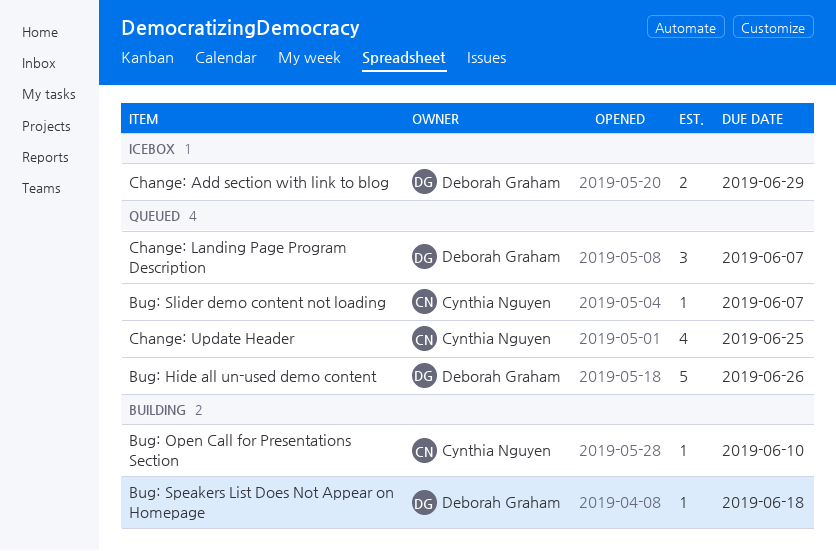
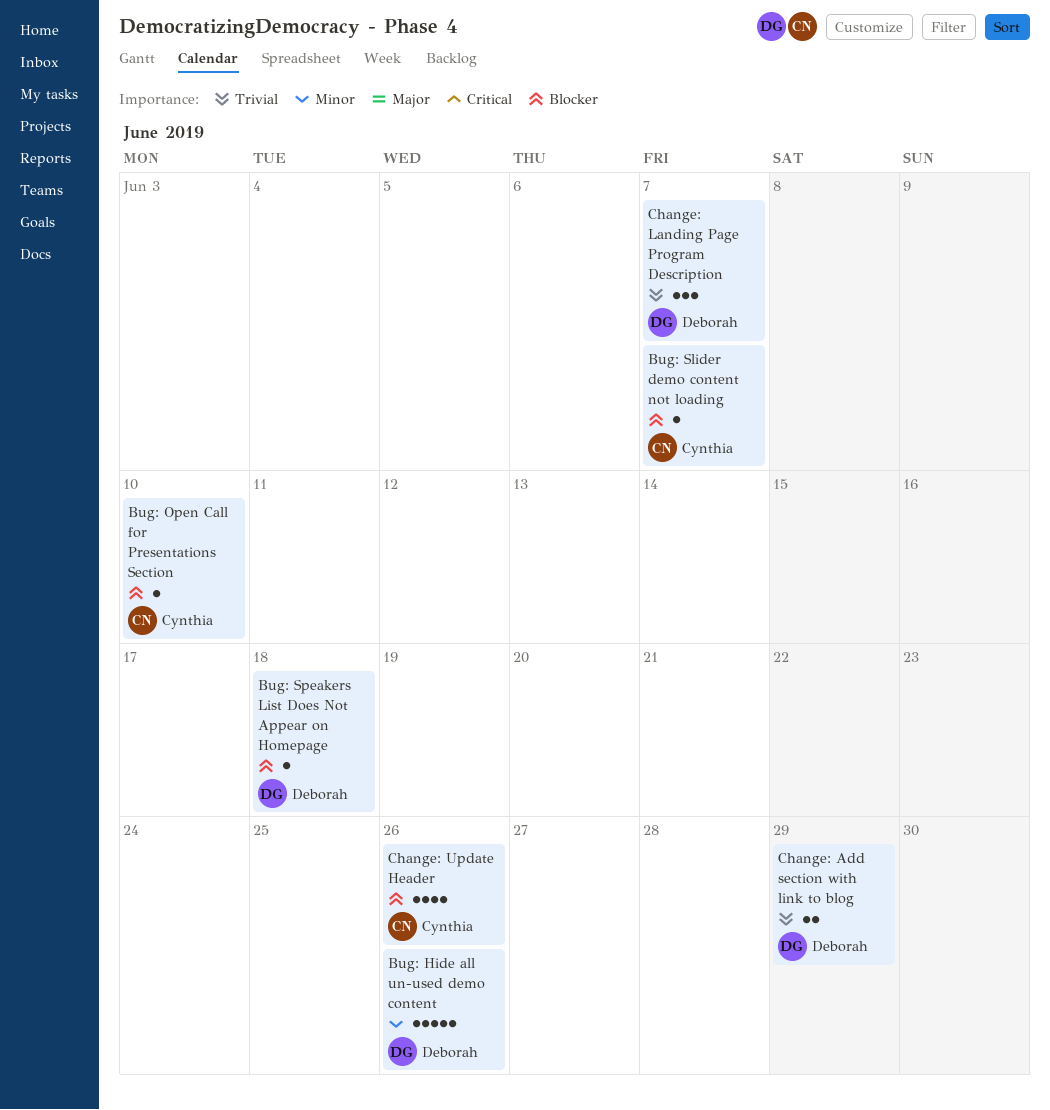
Change: Update Header, due: Jun 25 -> Jun 26

